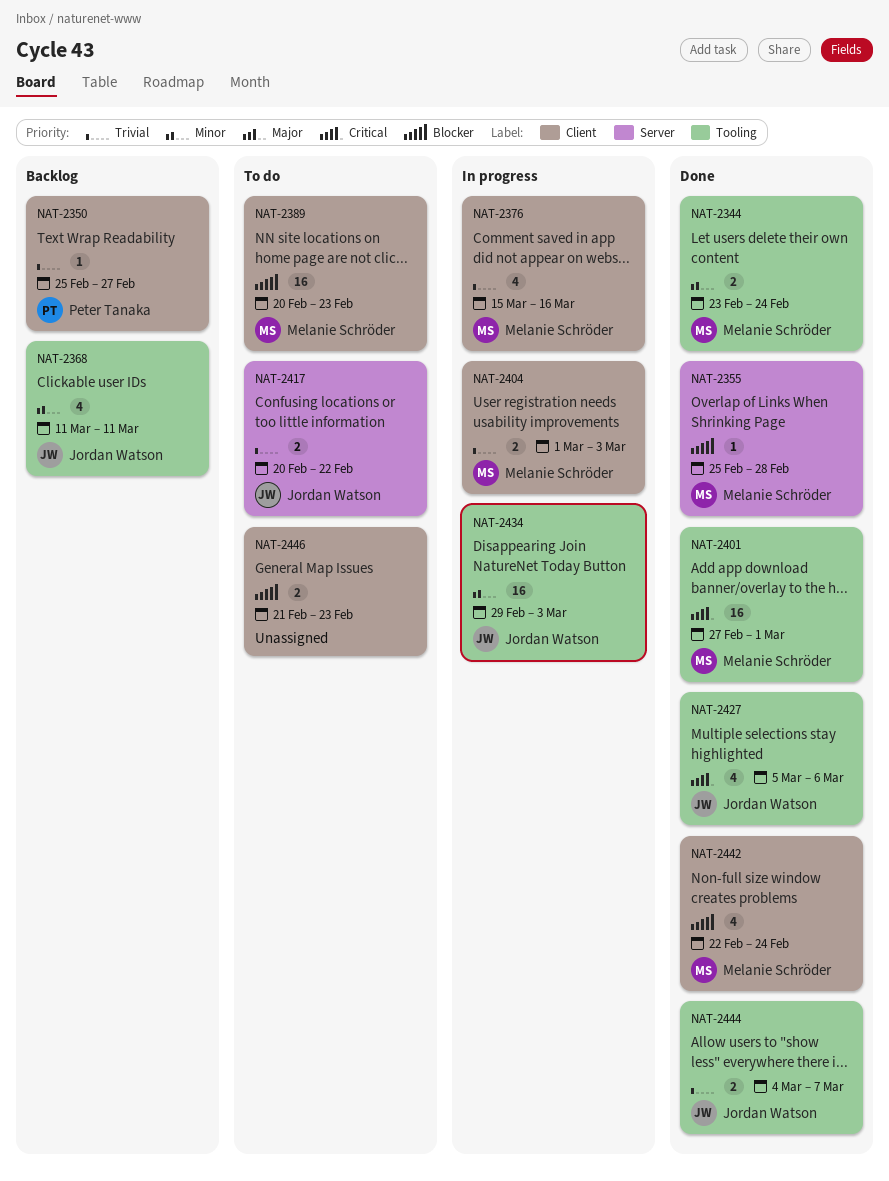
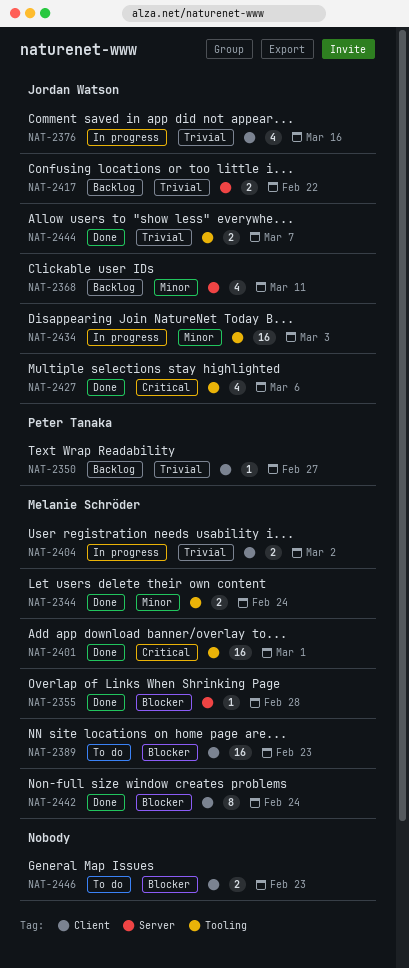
NAT-2368, label: Tooling -> Server
NAT-2376, owner: Melanie Schröder -> Jordan Watson
NAT-2404, due: Mar 3 -> Mar 2
NAT-2417, status: To do -> Backlog
NAT-2442, estimate: 4 -> 8

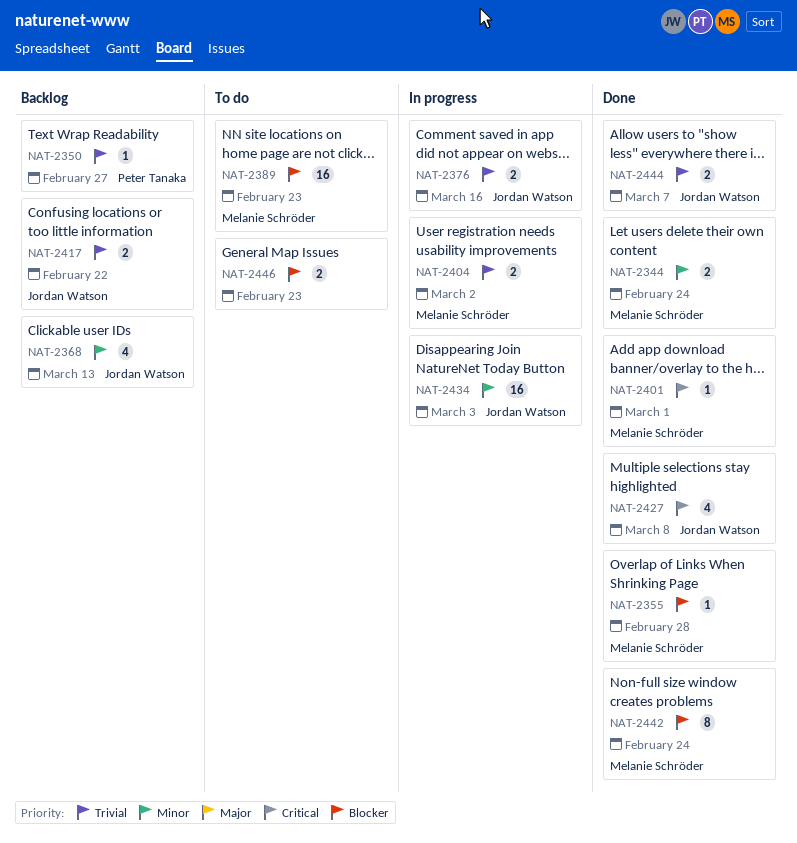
NAT-2368, due: Mar 11 -> Mar 13
NAT-2376, estimate: 4 -> 2
NAT-2401, estimate: 16 -> 1
NAT-2427, due: Mar 6 -> Mar 8

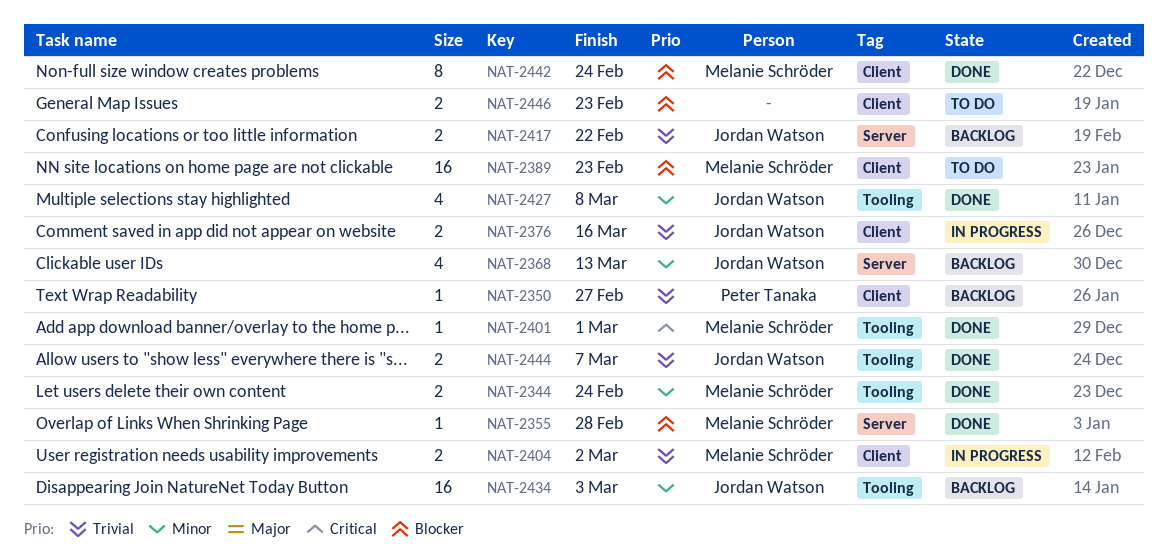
NAT-2427, priority: Critical -> Minor
NAT-2434, status: In progress -> Backlog

